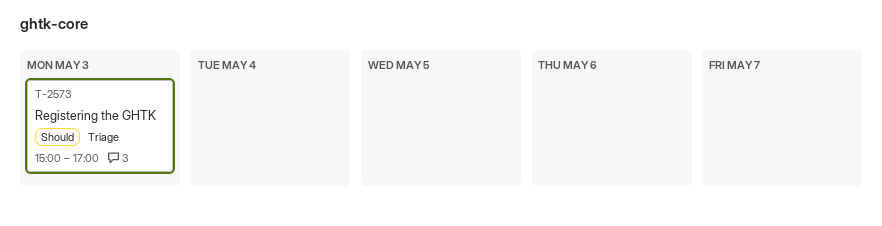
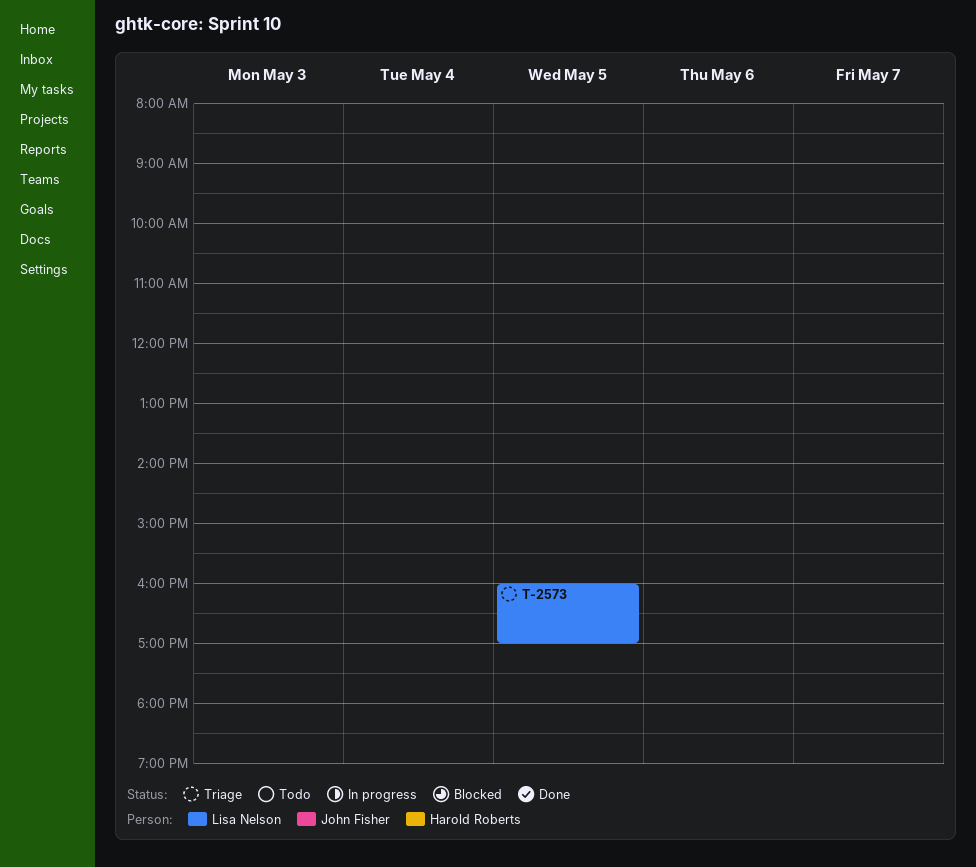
T-2573, day: May 3 -> May 5
T-2573, begins: 15:00 -> 16:00

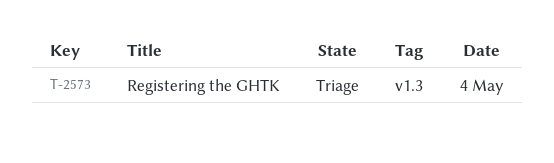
T-2573, day: May 5 -> May 4

